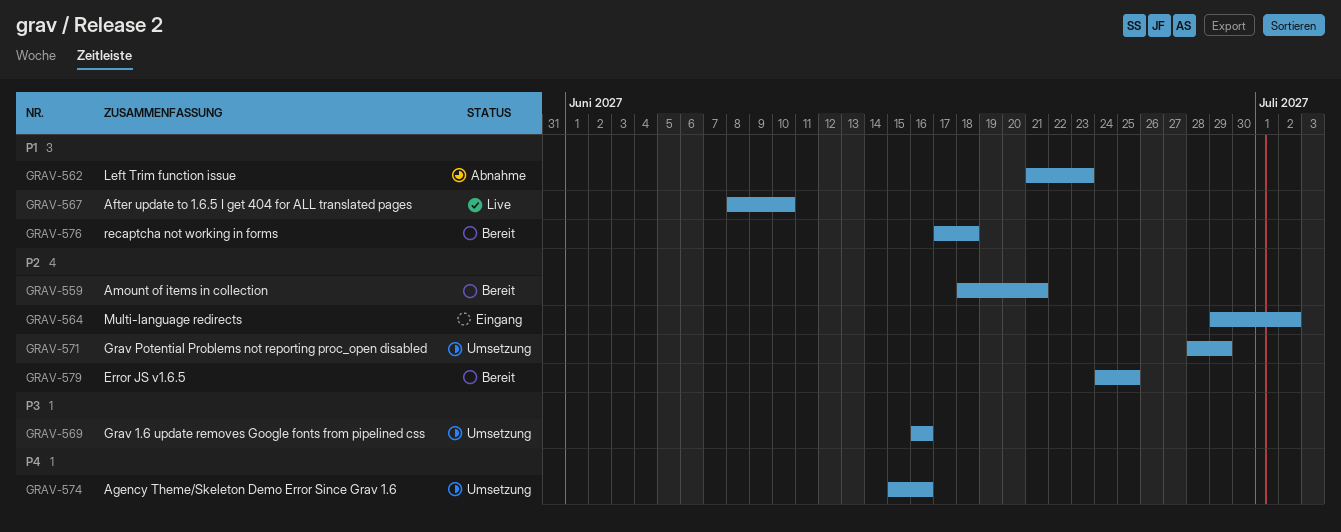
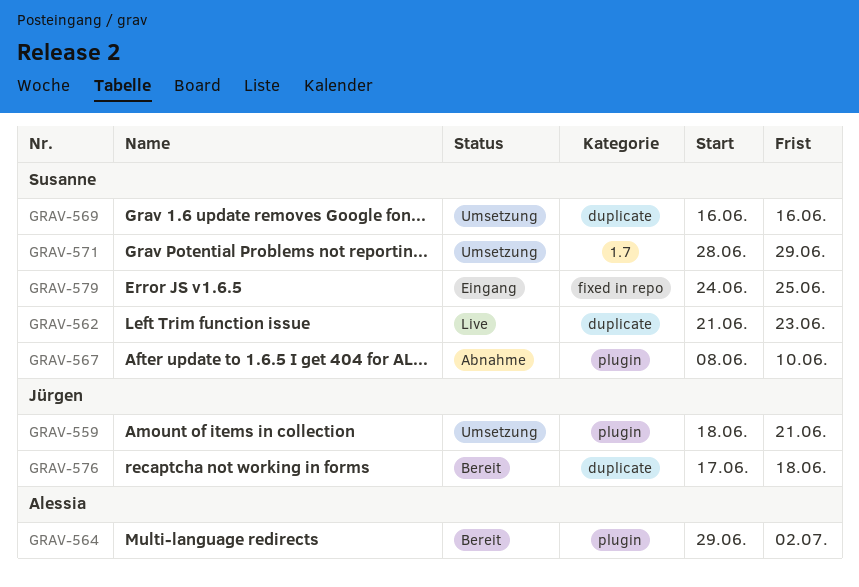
GRAV-559, status: Bereit -> Umsetzung
GRAV-562, status: Abnahme -> Live
GRAV-564, status: Eingang -> Bereit
GRAV-567, status: Live -> Abnahme
GRAV-574: present -> none
GRAV-579, status: Bereit -> Eingang

